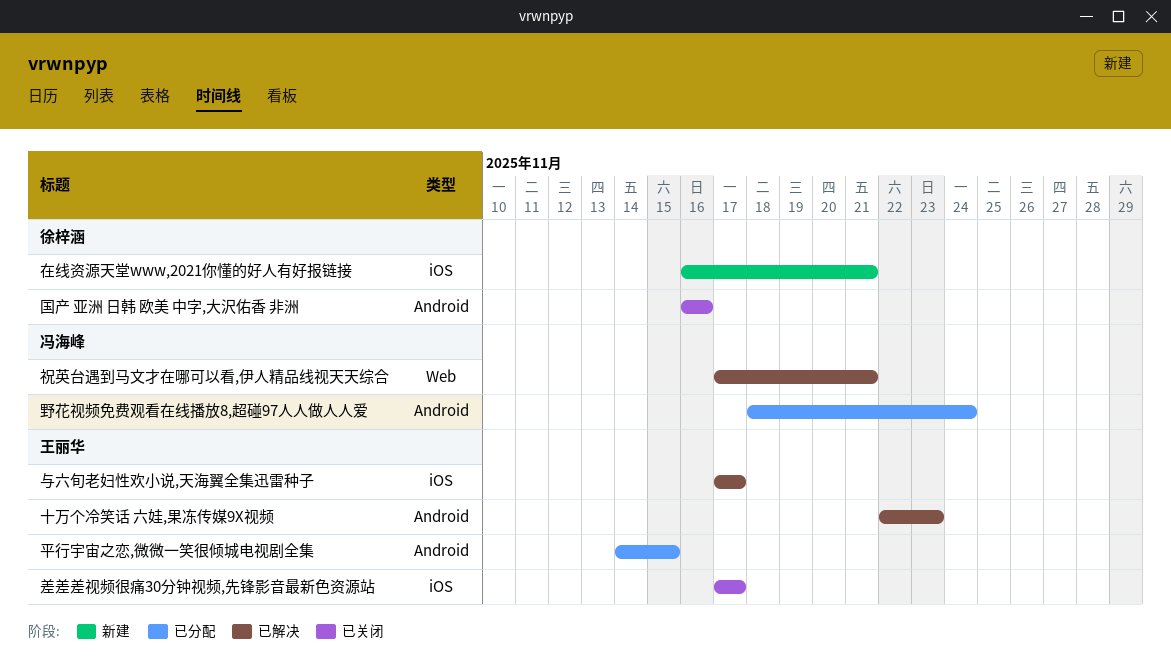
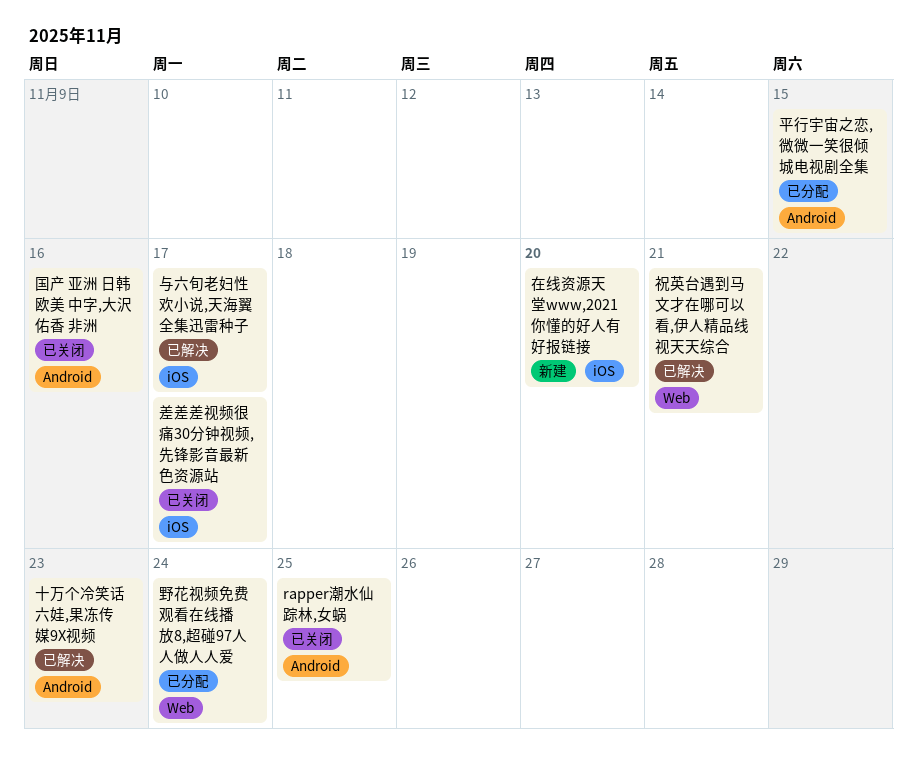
rapper潮水仙踪林,女蜗: none -> present
在线资源天堂www,2021你懂的好人有好报链接, due: Nov 21 -> Nov 20
野花视频免费观看在线播放8,超碰97人人做人人爱, label: Android -> Web

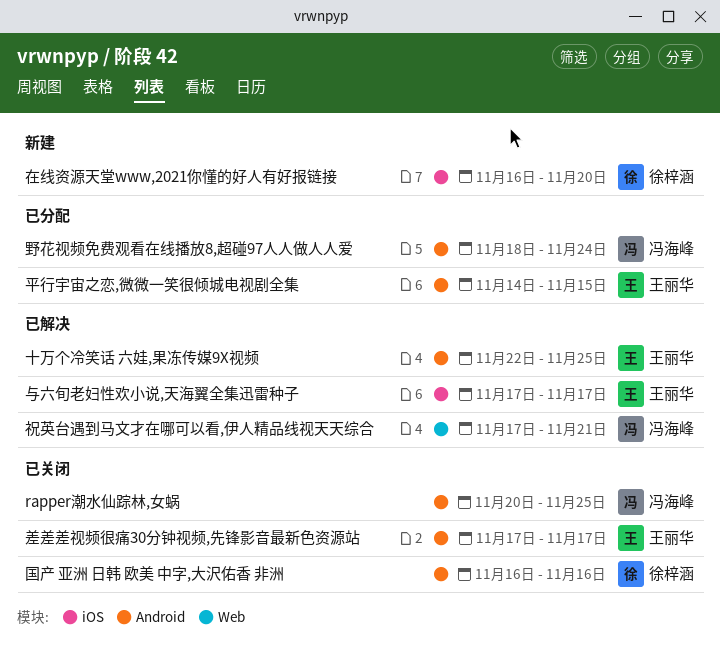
十万个冷笑话 六娃,果冻传媒9X视频, due: Nov 23 -> Nov 25
差差差视频很痛30分钟视频,先锋影音最新色资源站, label: iOS -> Android
野花视频免费观看在线播放8,超碰97人人做人人爱, label: Web -> Android

